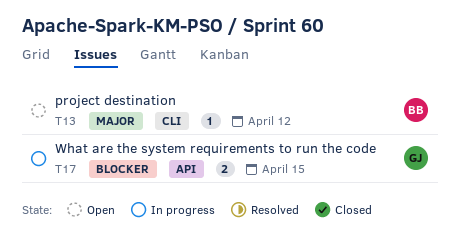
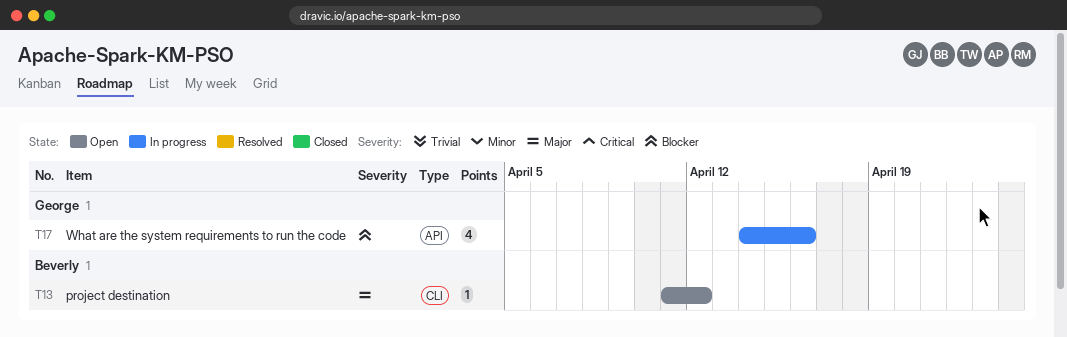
T17, estimate: 2 -> 4
T17, due: Apr 15 -> Apr 16

